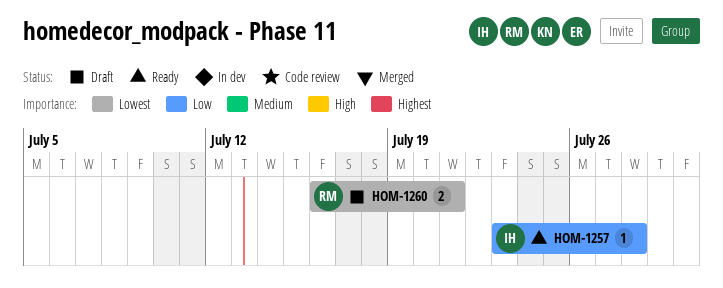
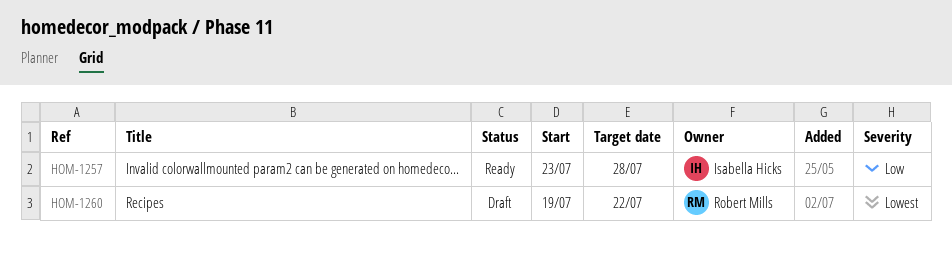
HOM-1260, start: Jul 16 -> Jul 19
HOM-1260, due: Jul 21 -> Jul 22

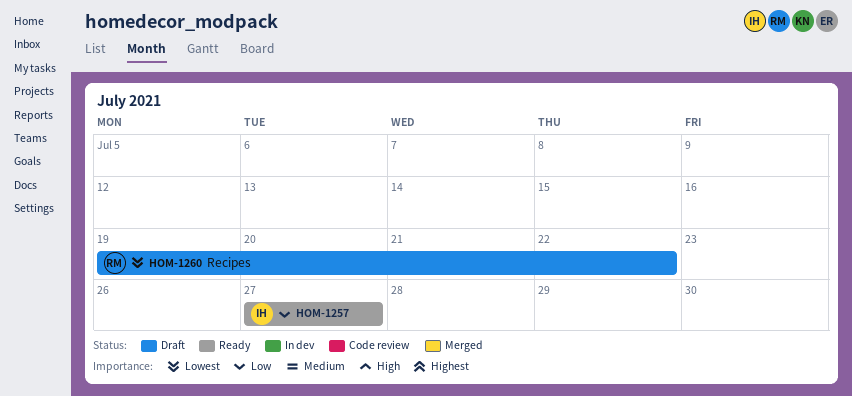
HOM-1257, start: Jul 23 -> Jul 27
HOM-1257, due: Jul 28 -> Jul 27

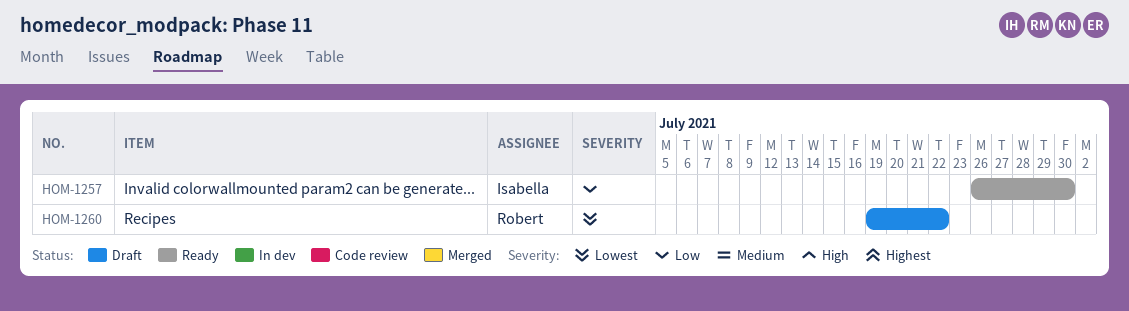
HOM-1257, start: Jul 27 -> Jul 26
HOM-1257, due: Jul 27 -> Jul 30

